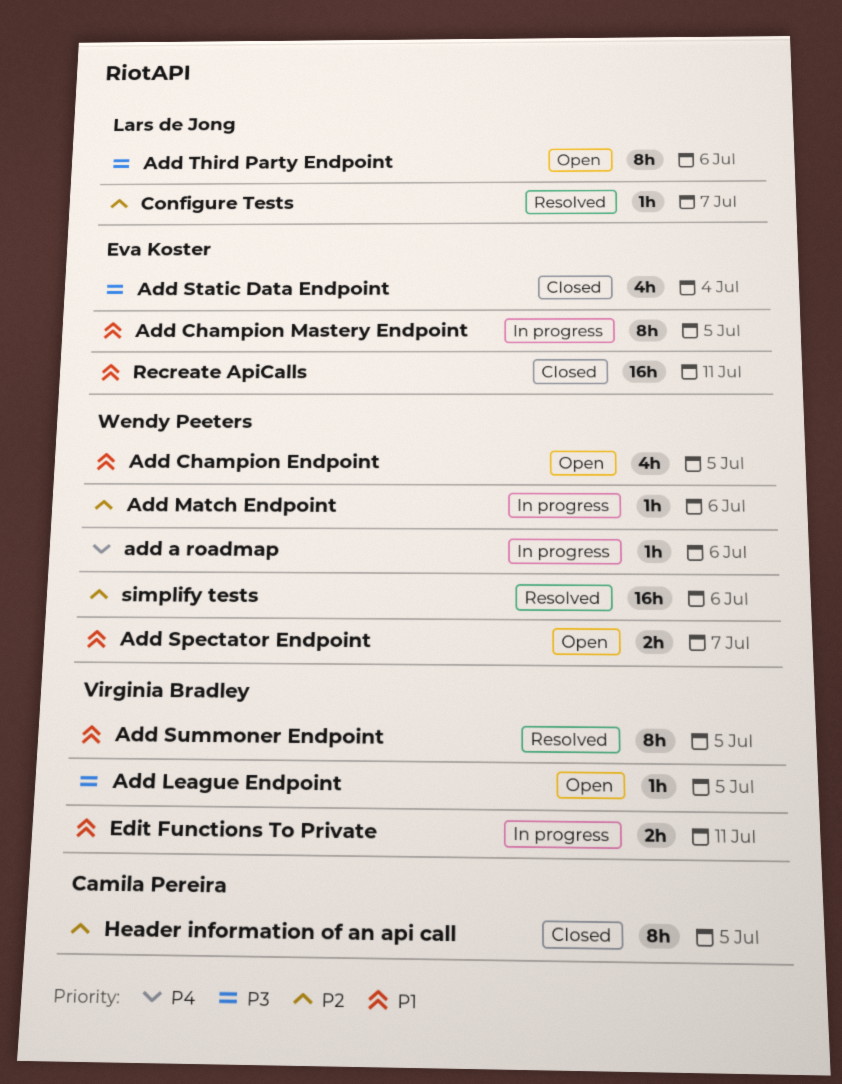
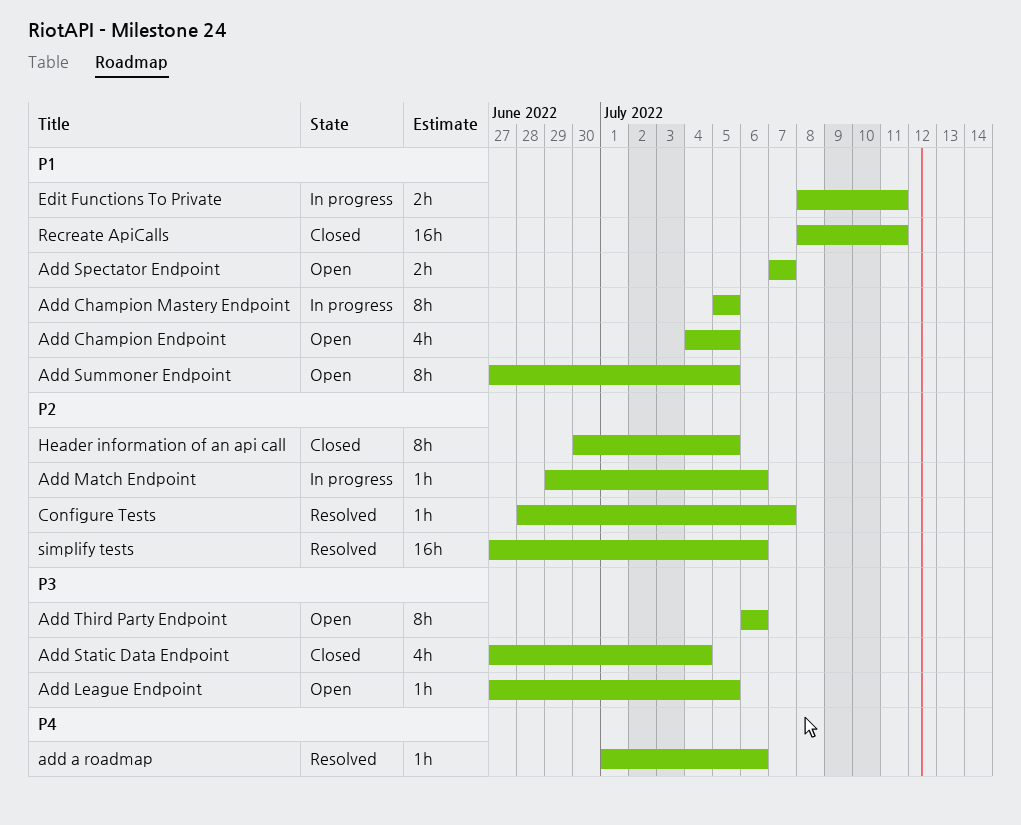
add a roadmap, status: In progress -> Resolved
Add Summoner Endpoint, status: Resolved -> Open

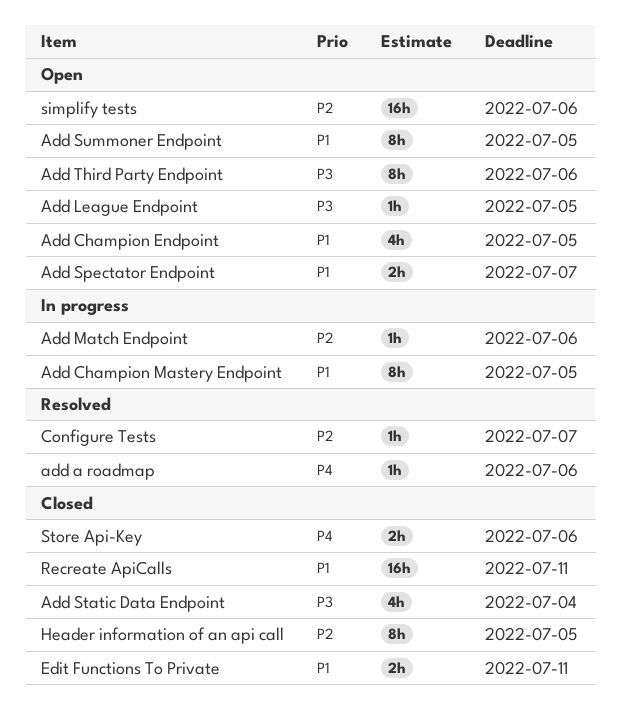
Edit Functions To Private, status: In progress -> Closed
simplify tests, status: Resolved -> Open
Store Api-Key: none -> present

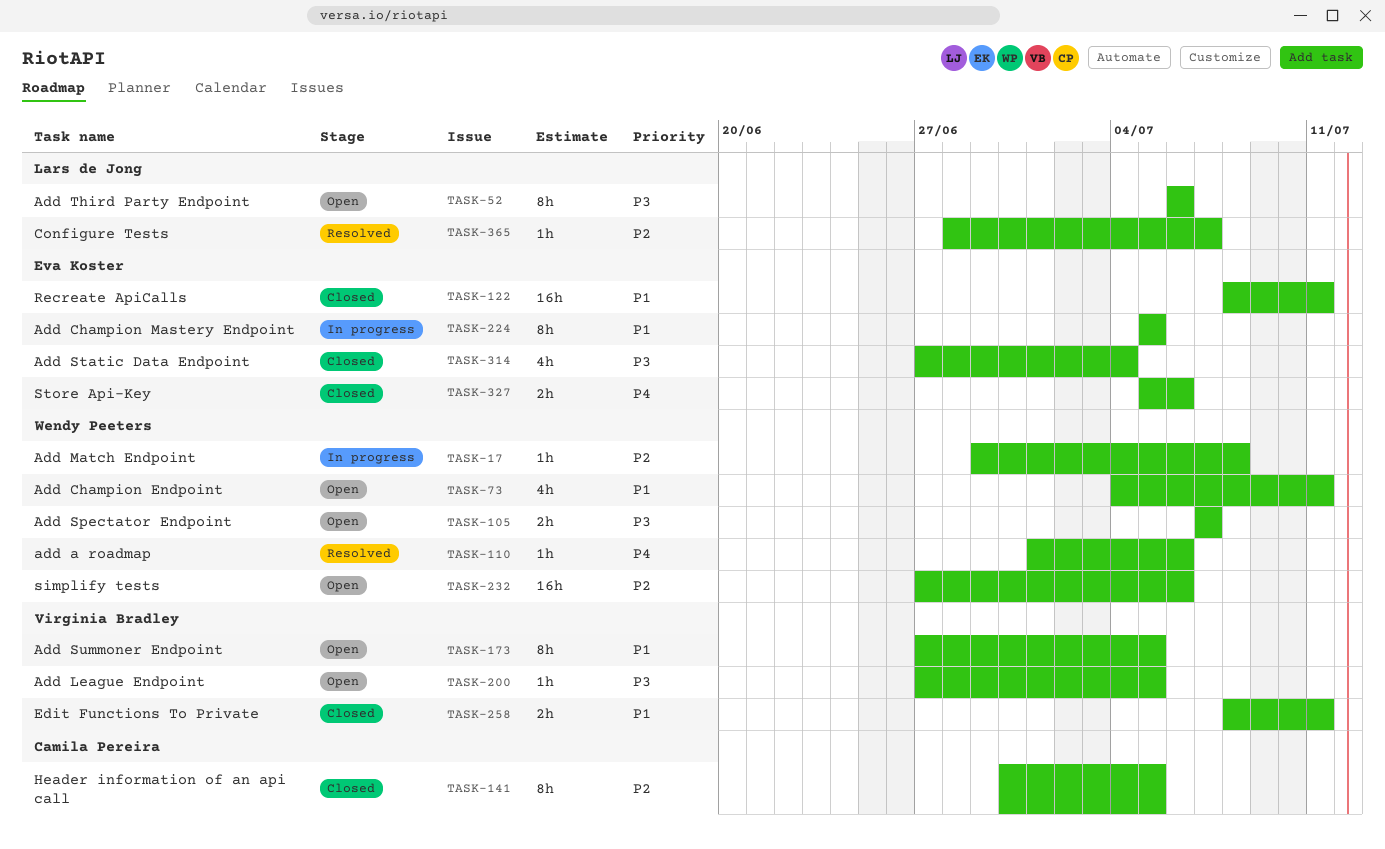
Add Champion Endpoint, due: Jul 5 -> Jul 11
Add Match Endpoint, due: Jul 6 -> Jul 8
Add Spectator Endpoint, priority: P1 -> P3

